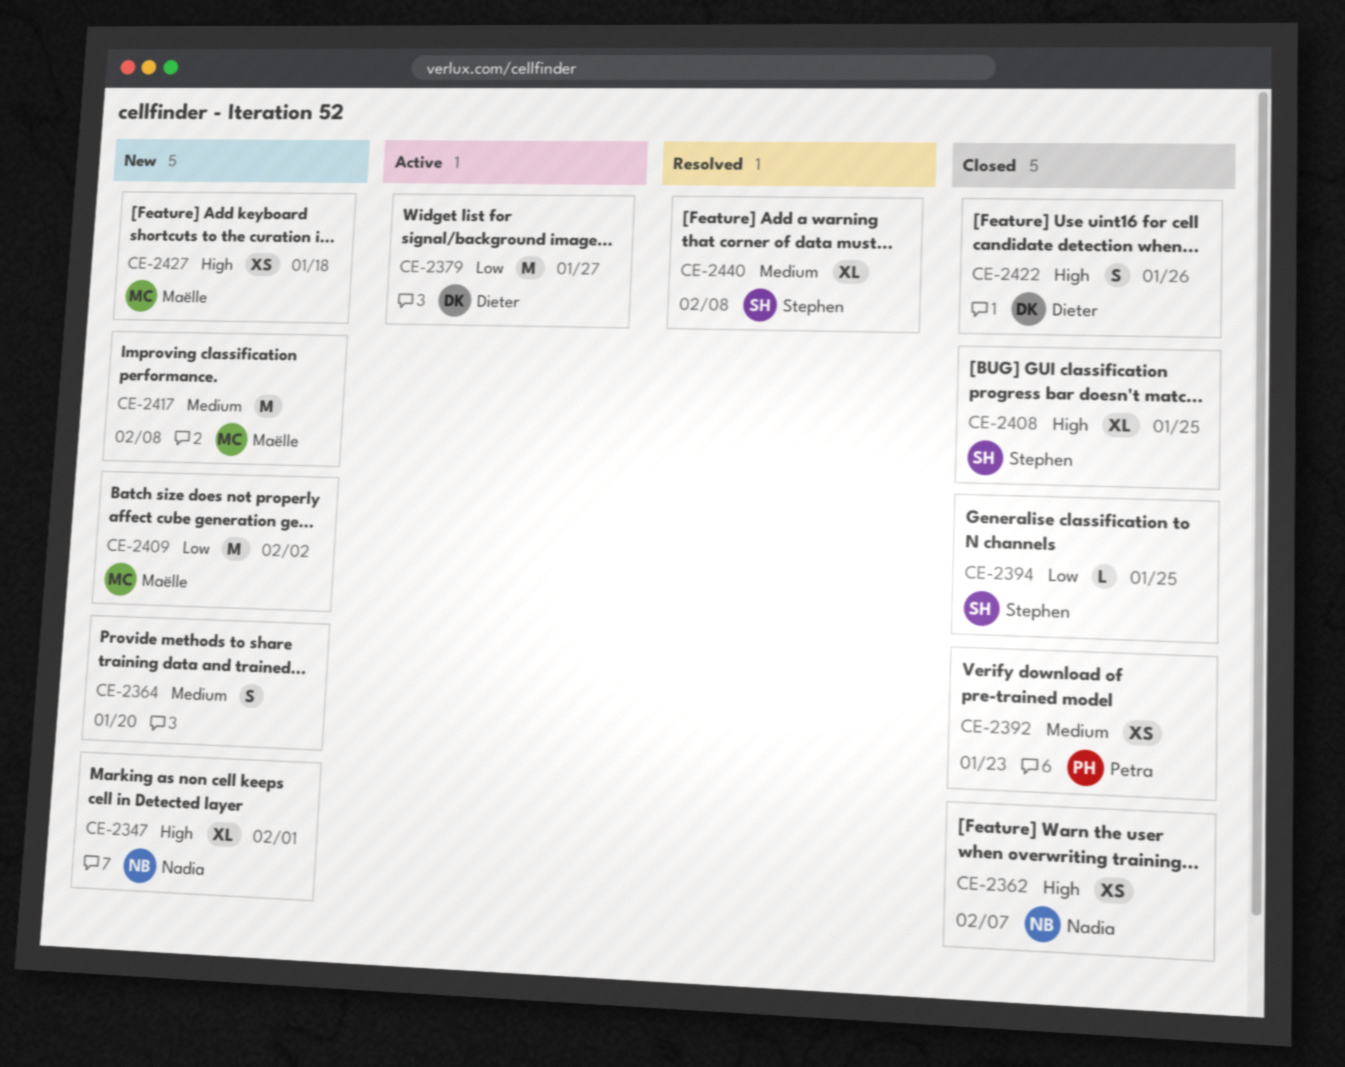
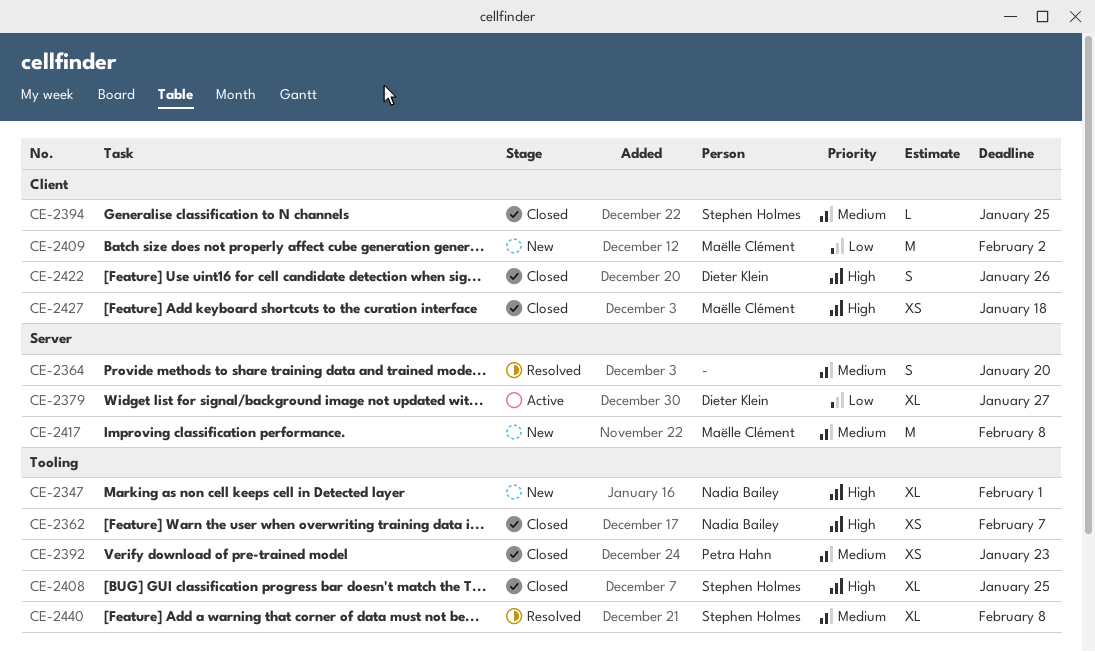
CE-2364, status: New -> Resolved
CE-2379, estimate: M -> XL
CE-2394, priority: Low -> Medium
CE-2427, status: New -> Closed

